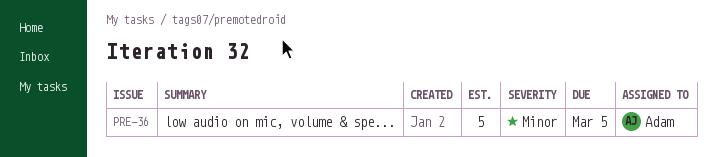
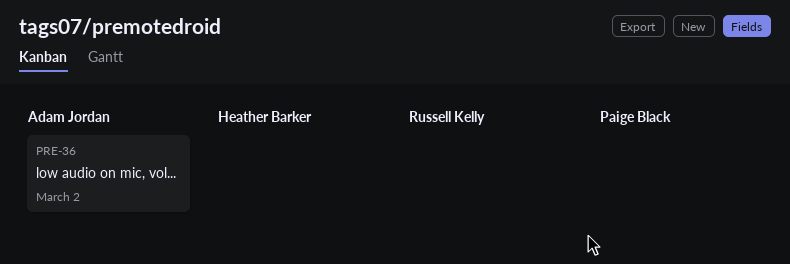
PRE-36, due: Mar 5 -> Mar 2

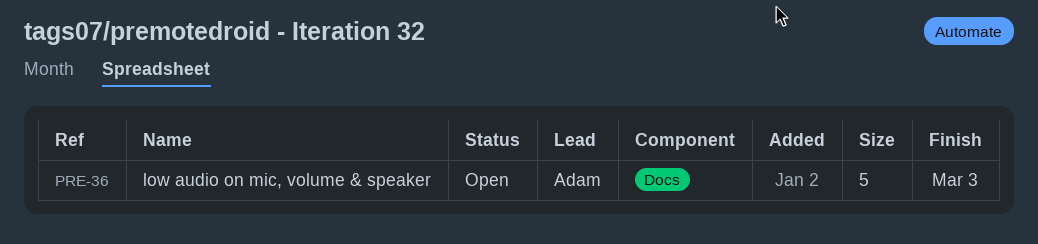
PRE-36, due: Mar 2 -> Mar 3

